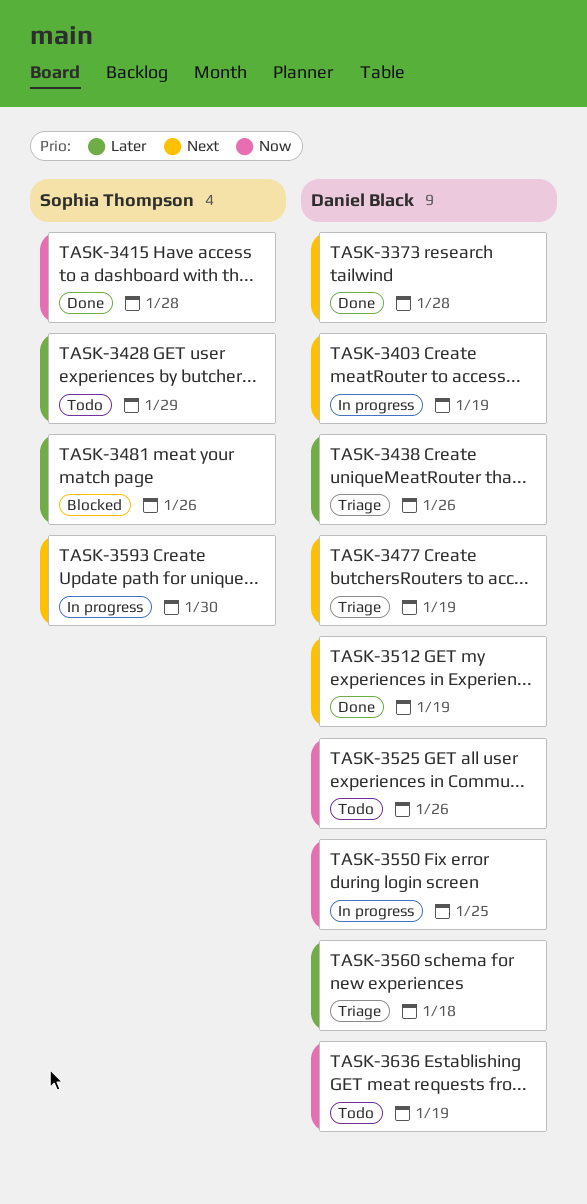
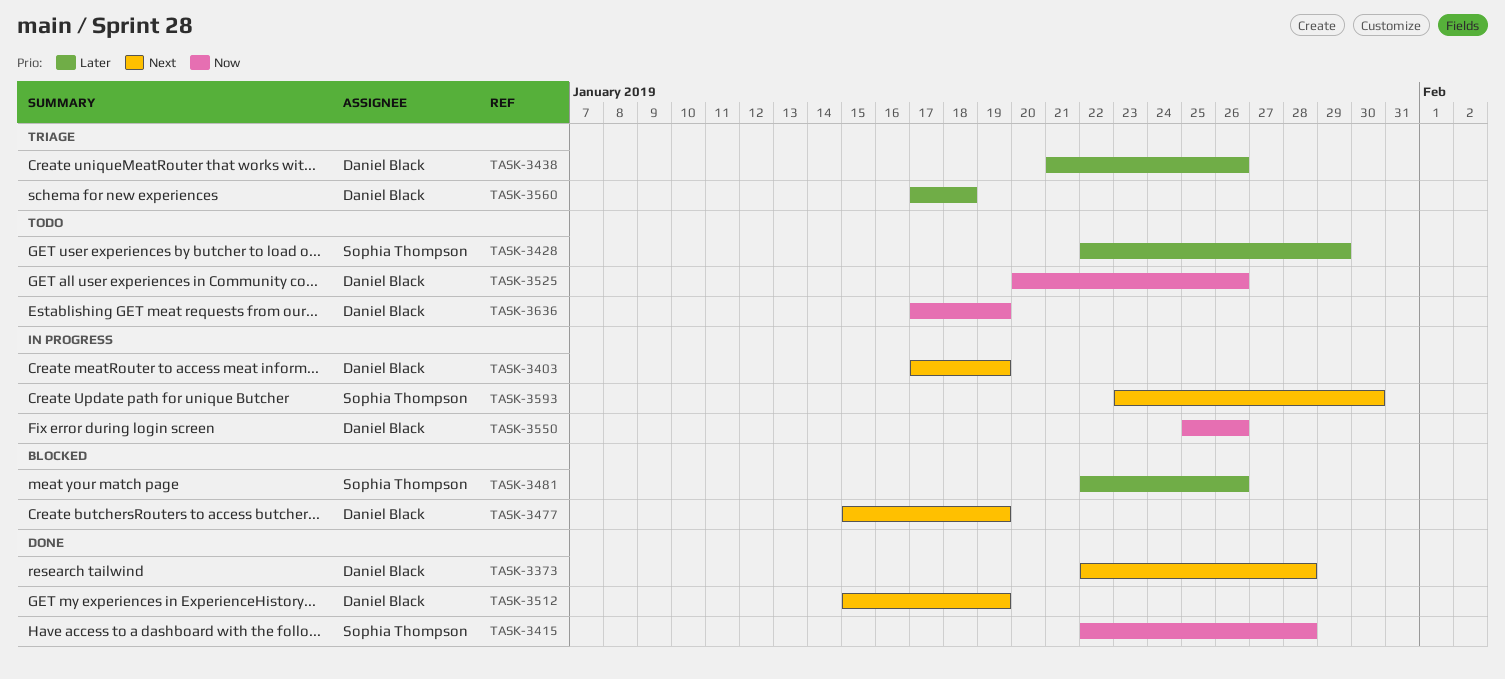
TASK-3477, status: Triage -> Blocked
TASK-3550, due: Jan 25 -> Jan 26

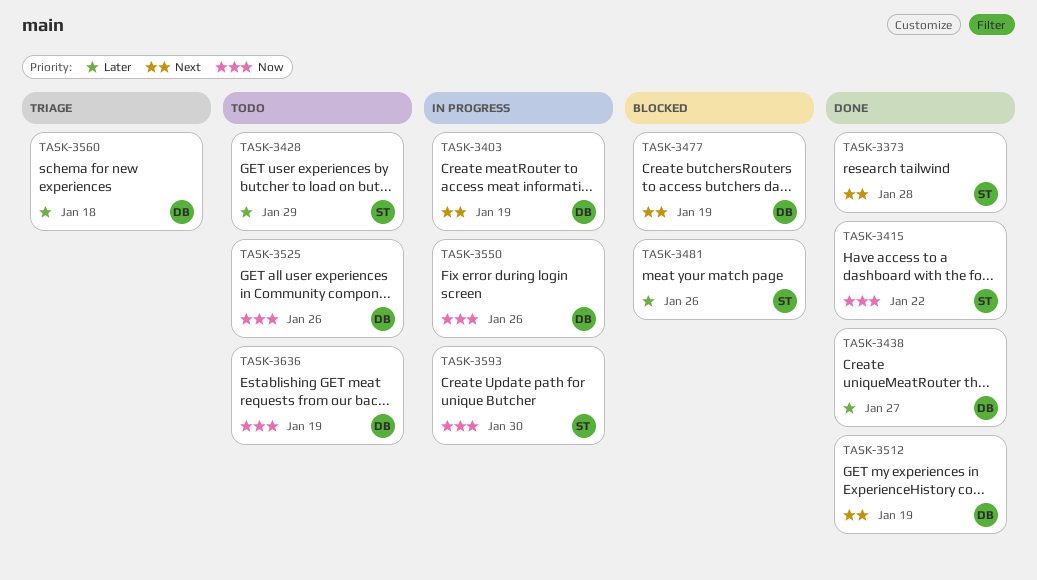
TASK-3373, owner: Daniel Black -> Sophia Thompson
TASK-3415, due: Jan 28 -> Jan 22
TASK-3438, status: Triage -> Done
TASK-3438, due: Jan 26 -> Jan 27
TASK-3593, priority: Next -> Now

